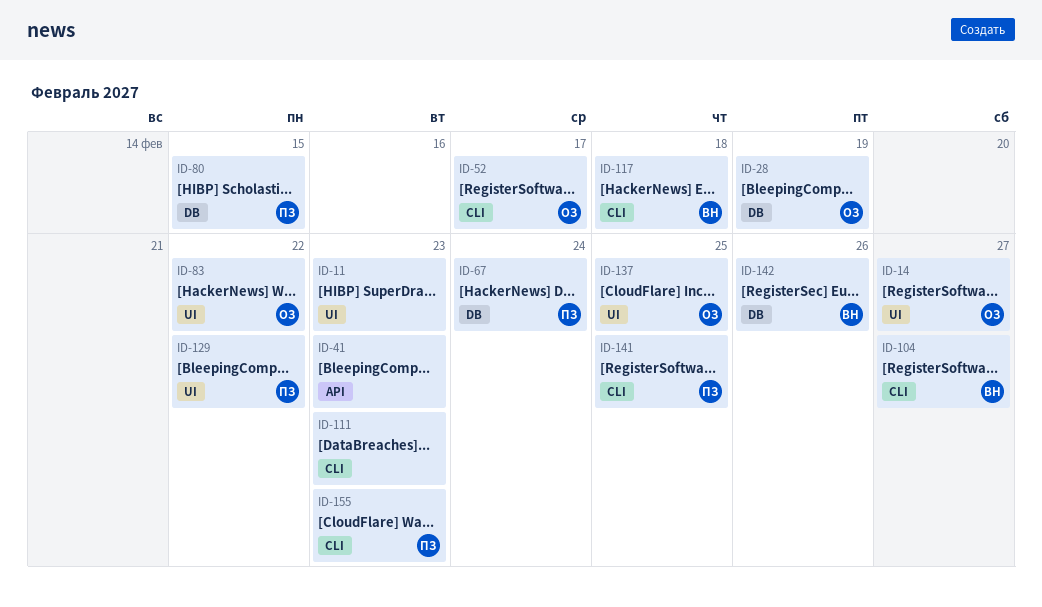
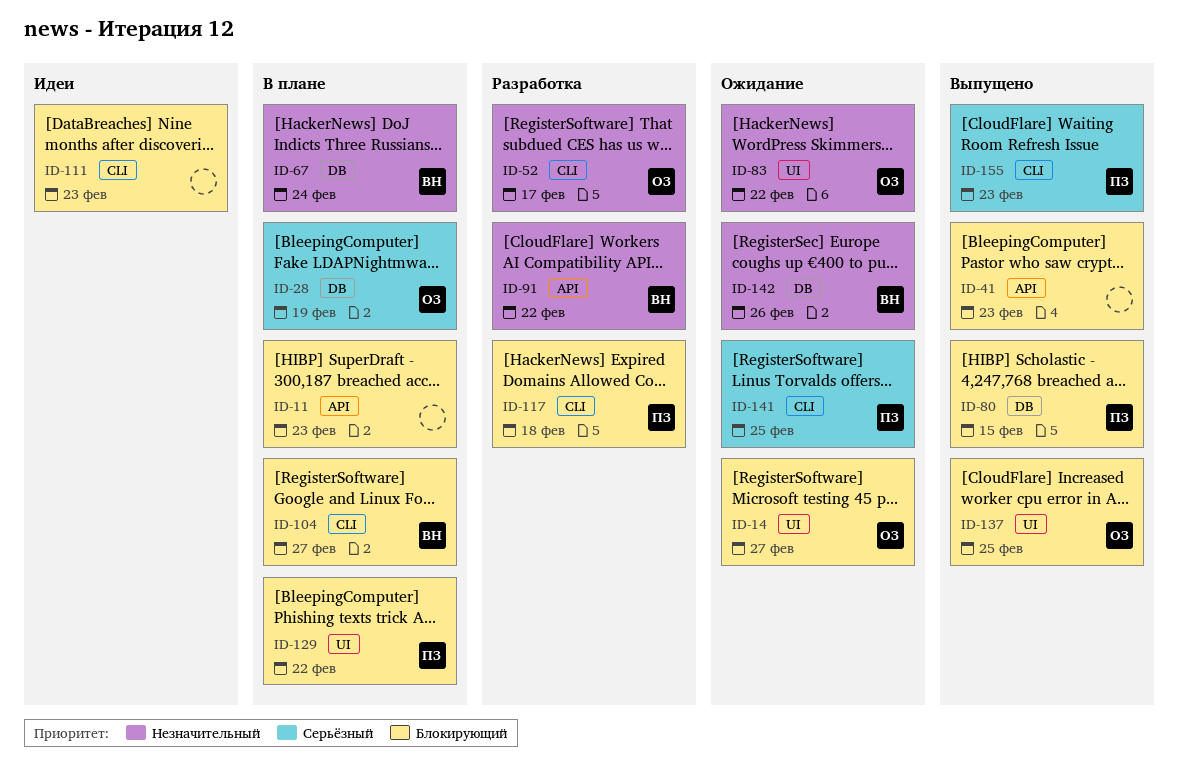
ID-11, label: UI -> API
ID-67, owner: ПЗ -> ВН
ID-91: none -> present
ID-117, owner: ВН -> ПЗ

